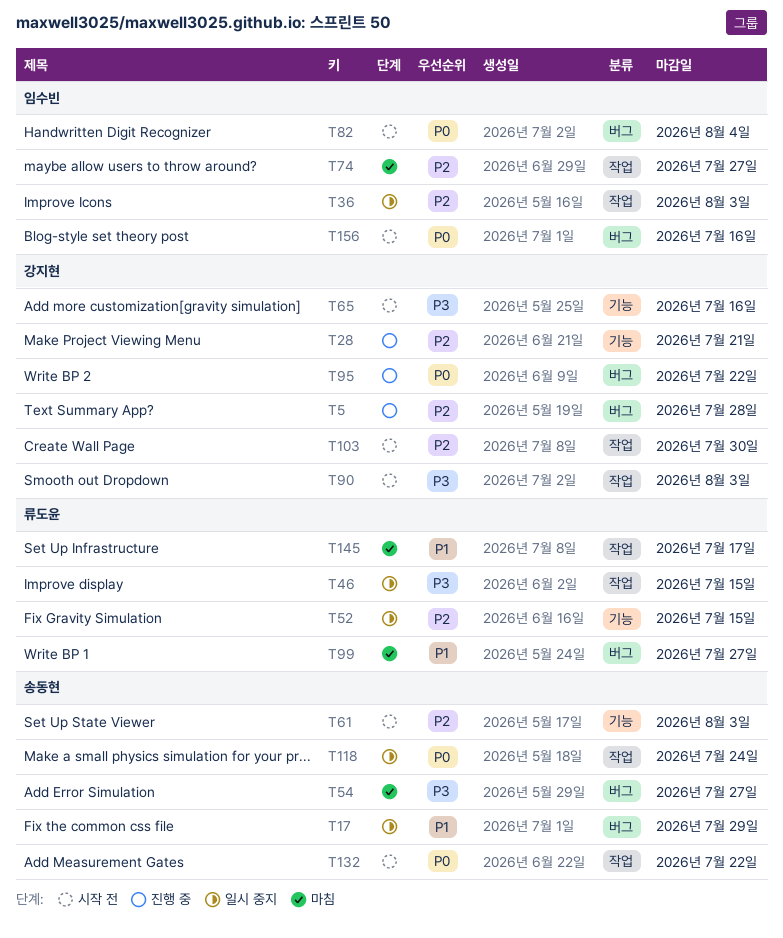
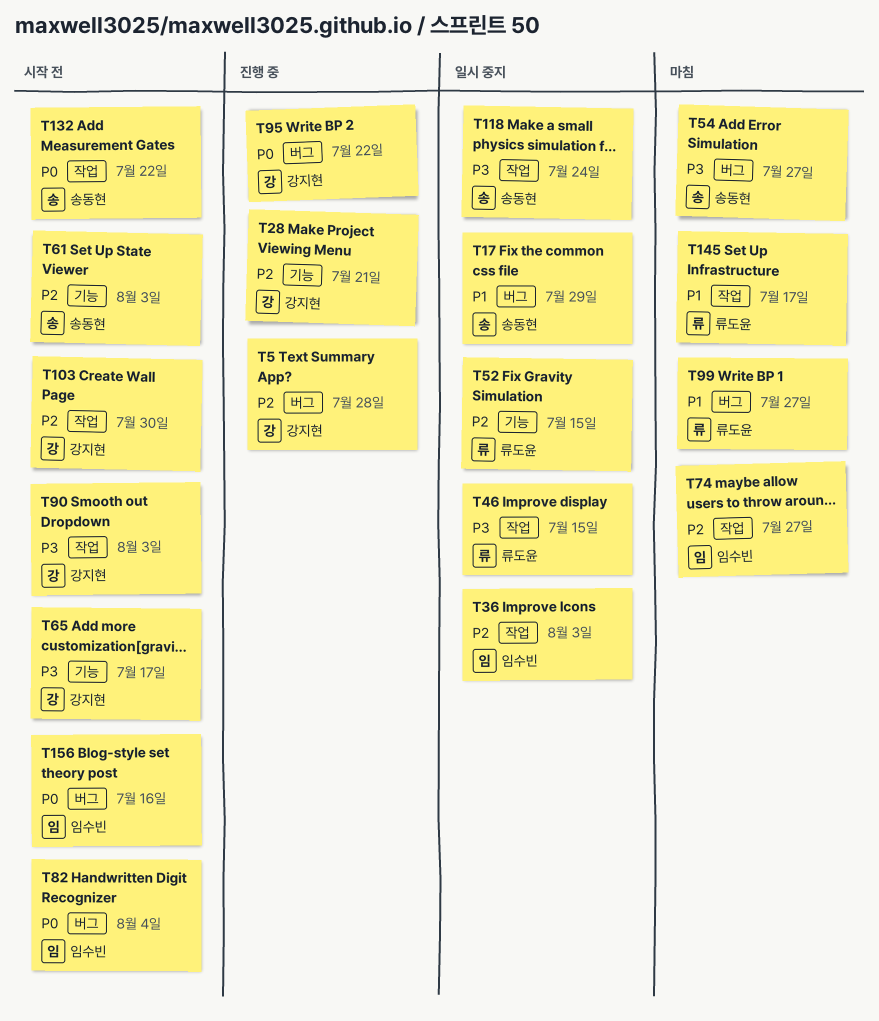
T65, due: Jul 16 -> Jul 17
T118, priority: P0 -> P3

